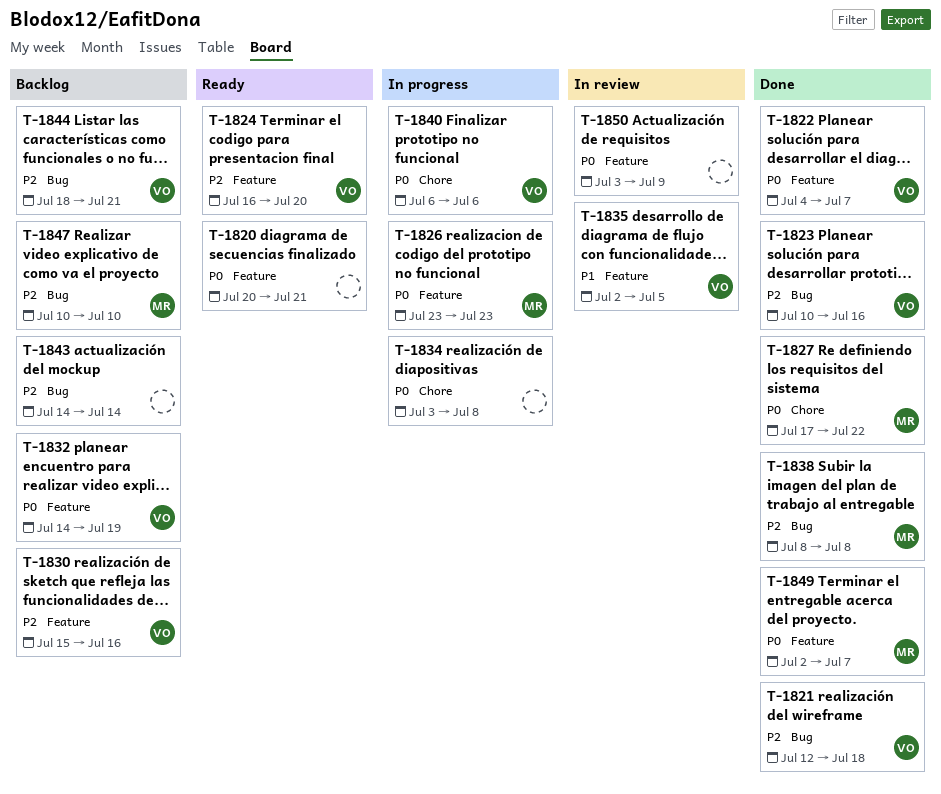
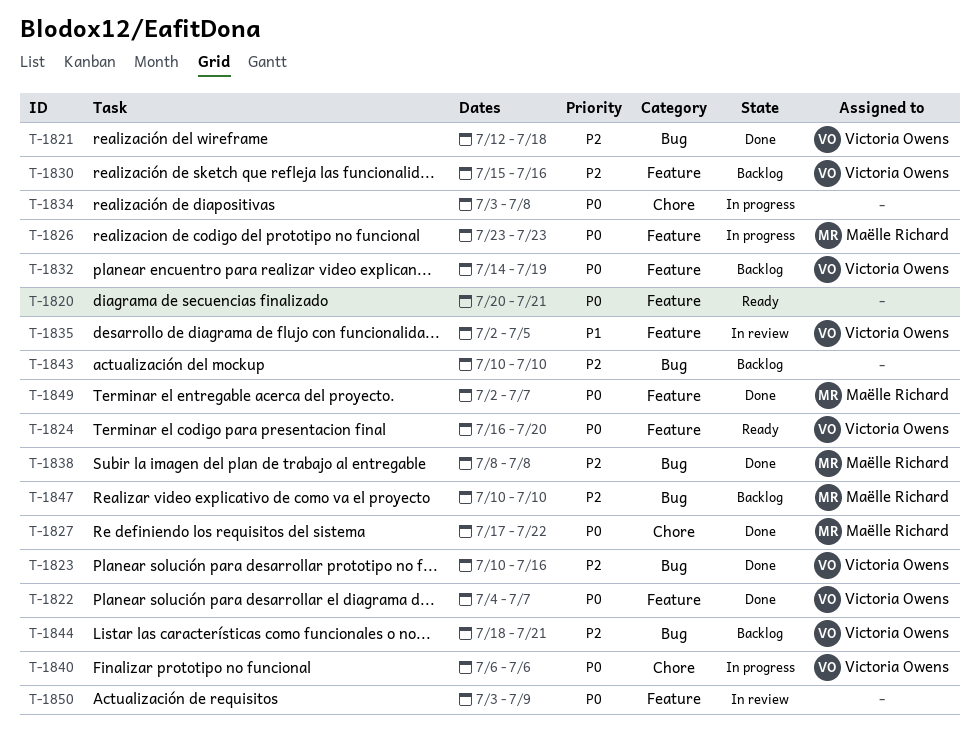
T-1824, priority: P2 -> P0
T-1843, start: Jul 14 -> Jul 10
T-1843, due: Jul 14 -> Jul 10

